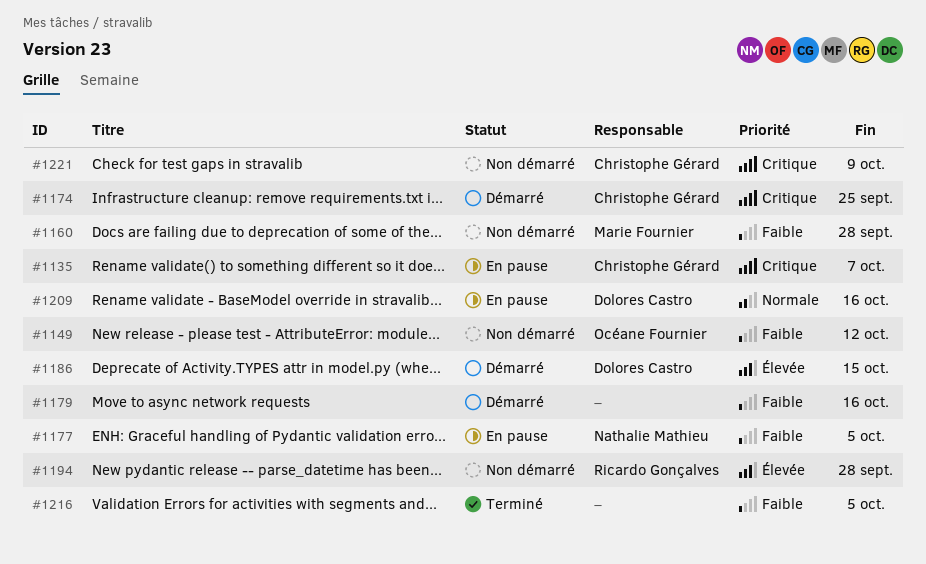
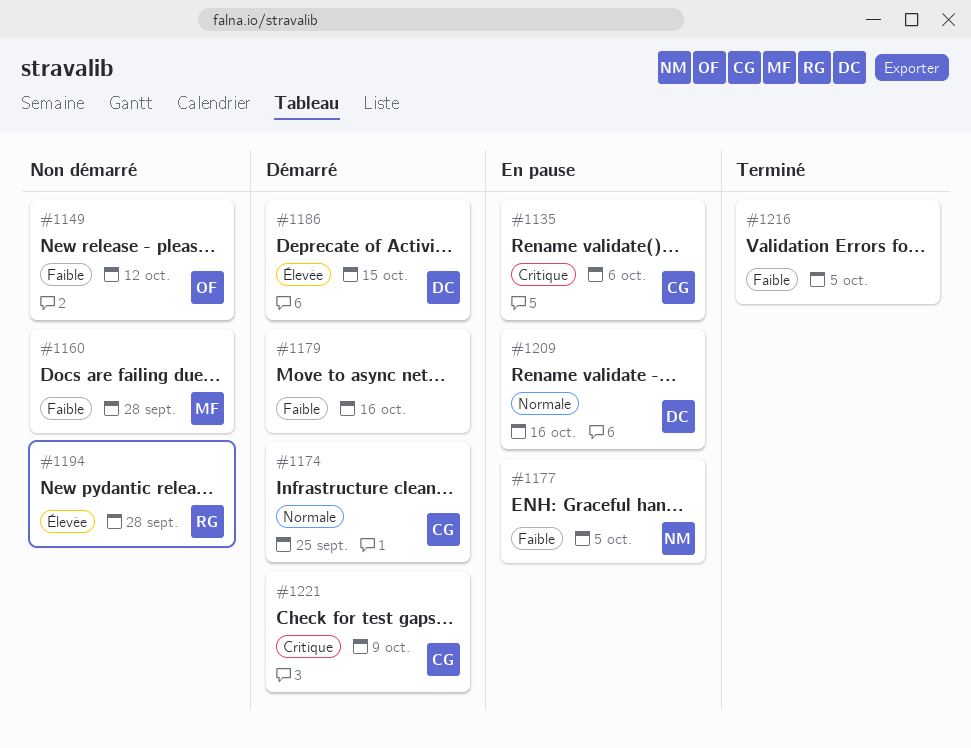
#1135, due: Oct 7 -> Oct 6
#1174, priority: Critique -> Normale
#1221, status: Non démarré -> Démarré

